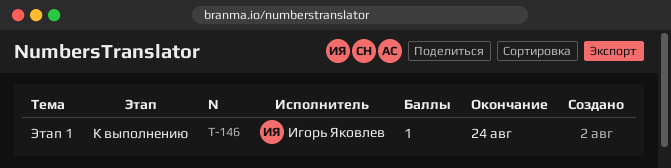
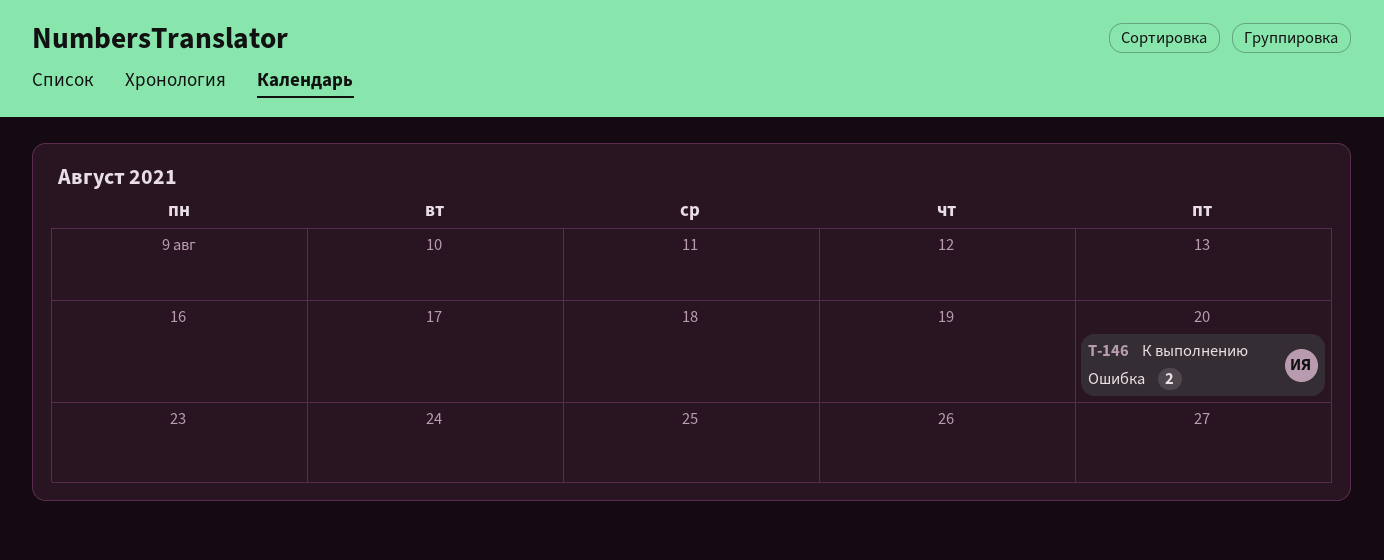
T-146, estimate: 1 -> 2
T-146, due: Aug 24 -> Aug 20

